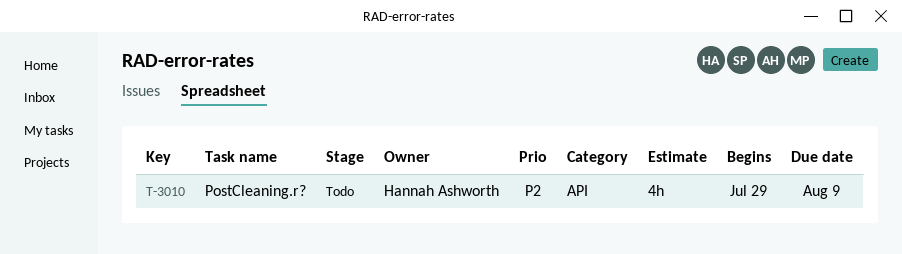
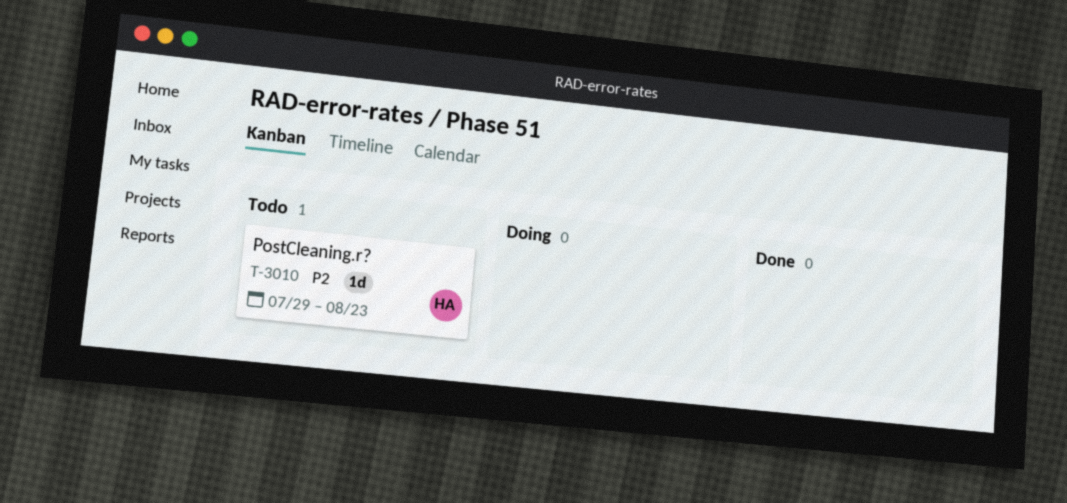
T-3010, estimate: 4h -> 1d
T-3010, due: Aug 9 -> Aug 23

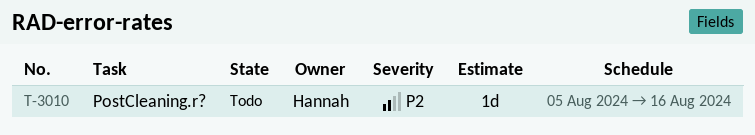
T-3010, start: Jul 29 -> Aug 5
T-3010, due: Aug 23 -> Aug 16

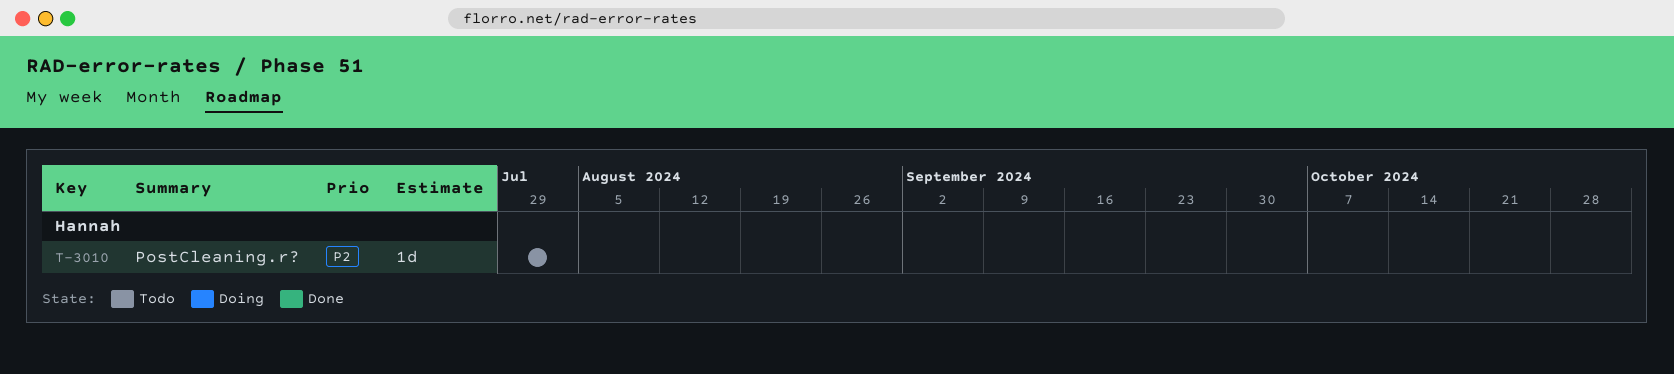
T-3010, start: Aug 5 -> Jul 29
T-3010, due: Aug 16 -> Aug 2

